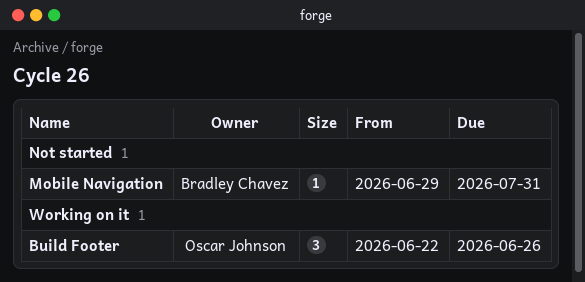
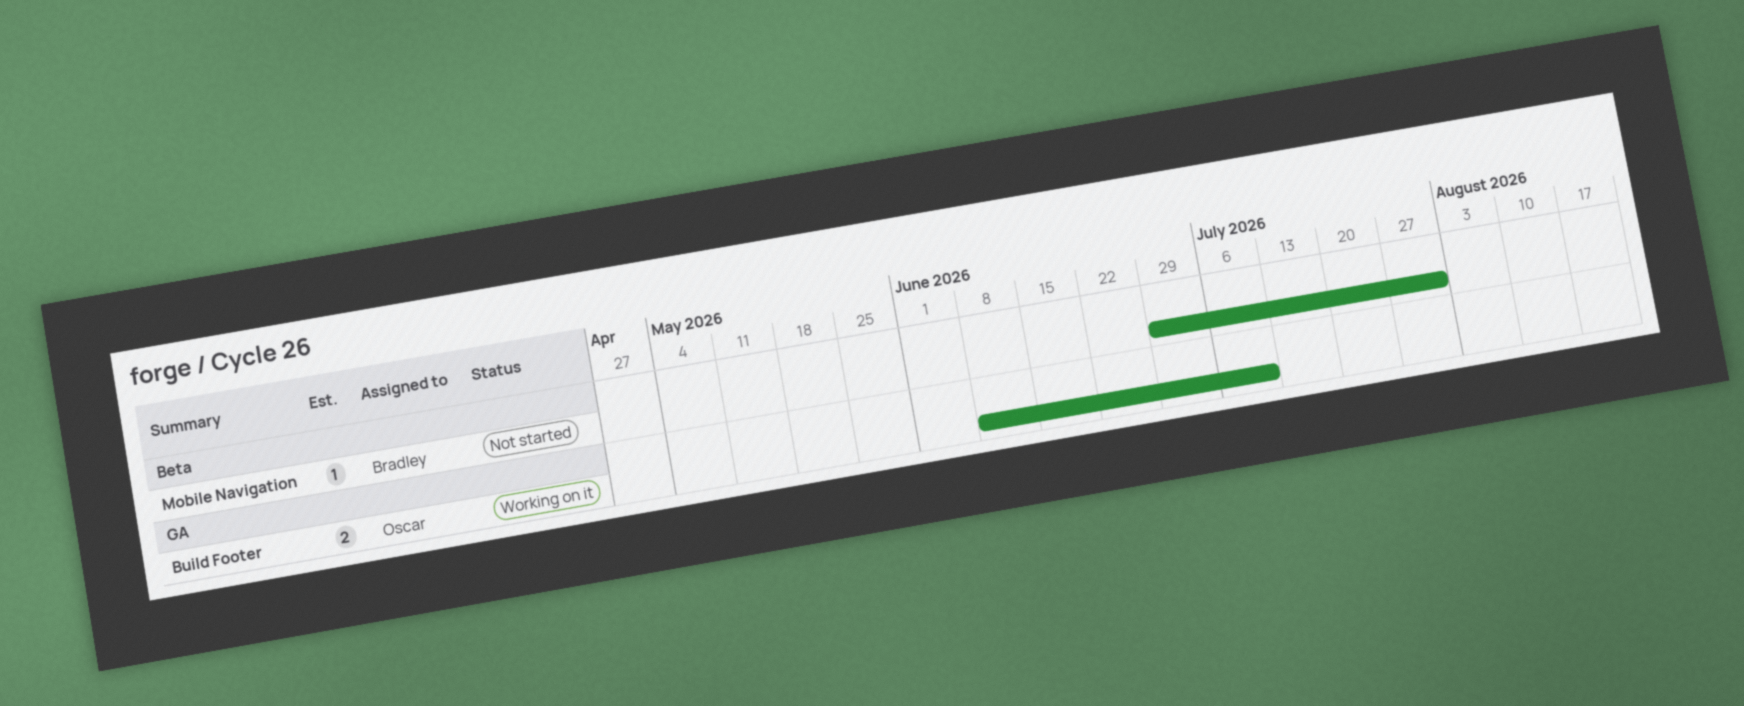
Build Footer, estimate: 3 -> 2
Build Footer, start: Jun 22 -> Jun 8
Build Footer, due: Jun 26 -> Jul 10

